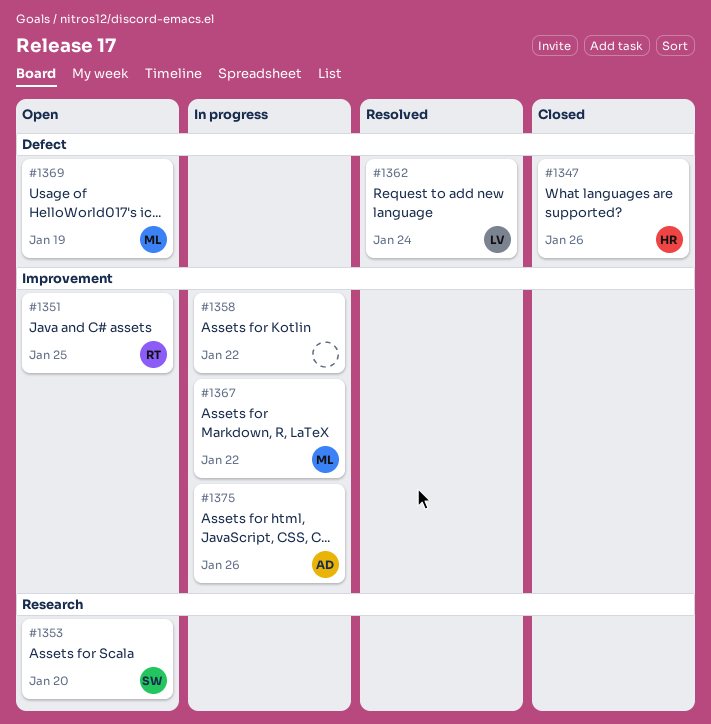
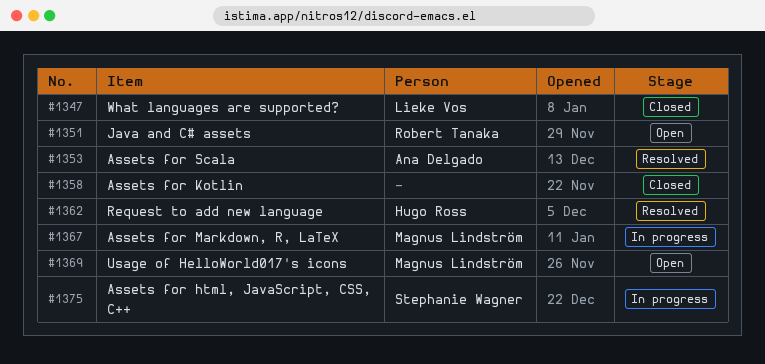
#1347, owner: Hugo Ross -> Lieke Vos
#1353, status: Open -> Resolved
#1353, owner: Stephanie Wagner -> Ana Delgado
#1358, status: In progress -> Closed
#1362, owner: Lieke Vos -> Hugo Ross
#1375, owner: Ana Delgado -> Stephanie Wagner

